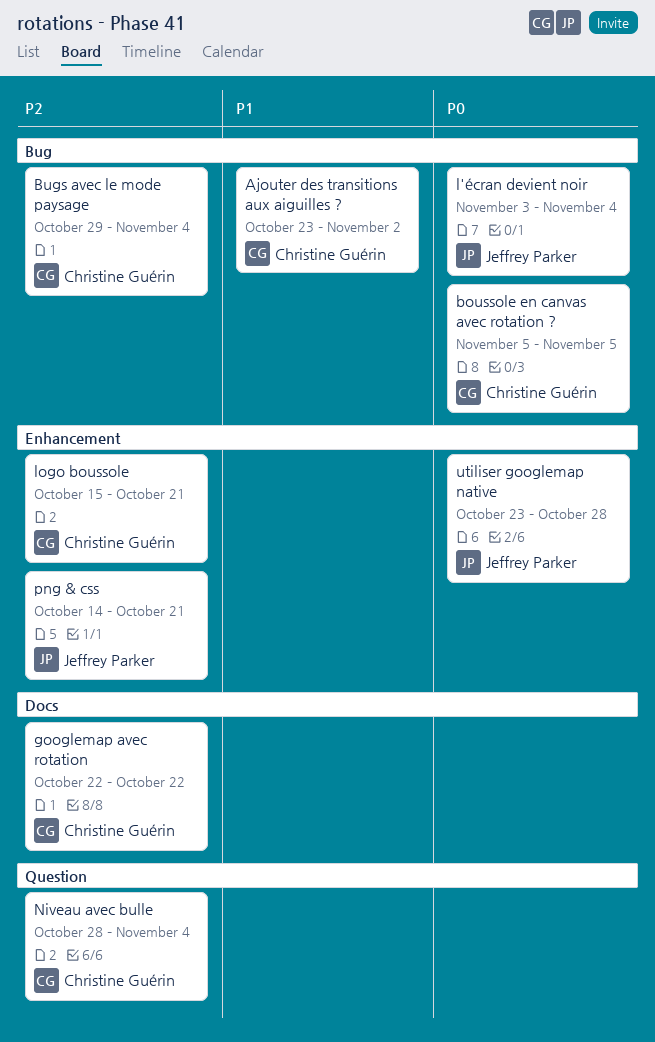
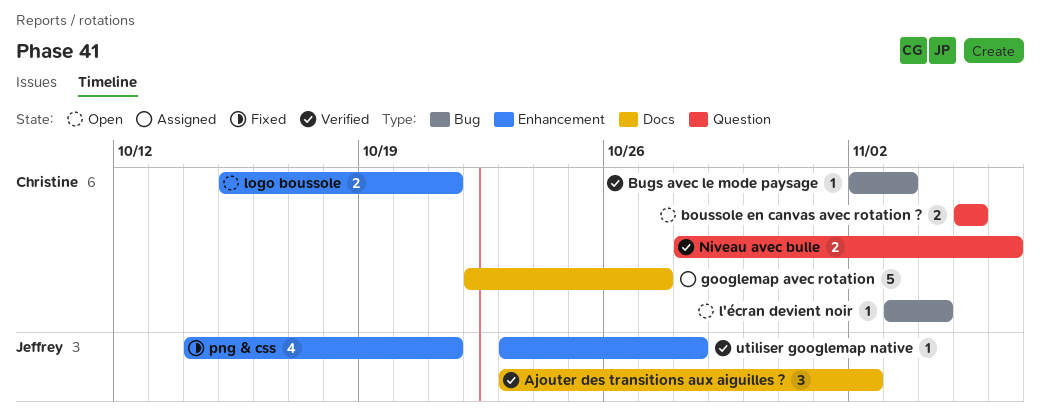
Ajouter des transitions aux aiguilles ?, owner: Christine Guérin -> Jeffrey Parker
Ajouter des transitions aux aiguilles ?, label: Bug -> Docs
boussole en canvas avec rotation ?, label: Bug -> Question
Bugs avec le mode paysage, start: Oct 29 -> Nov 2
Bugs avec le mode paysage, due: Nov 4 -> Nov 3
googlemap avec rotation, due: Oct 22 -> Oct 27
l'écran devient noir, owner: Jeffrey Parker -> Christine Guérin
Niveau avec bulle, due: Nov 4 -> Nov 6

